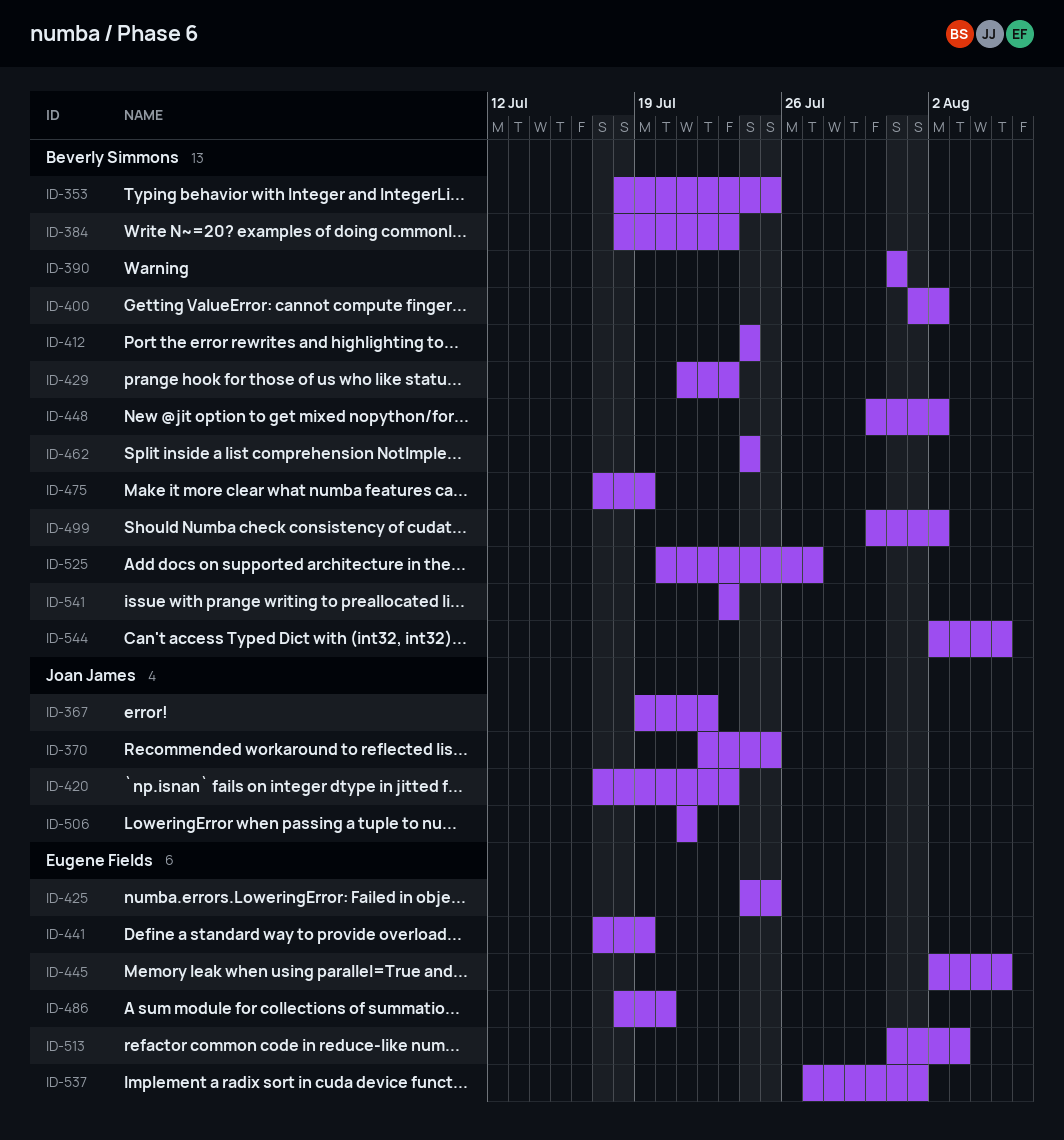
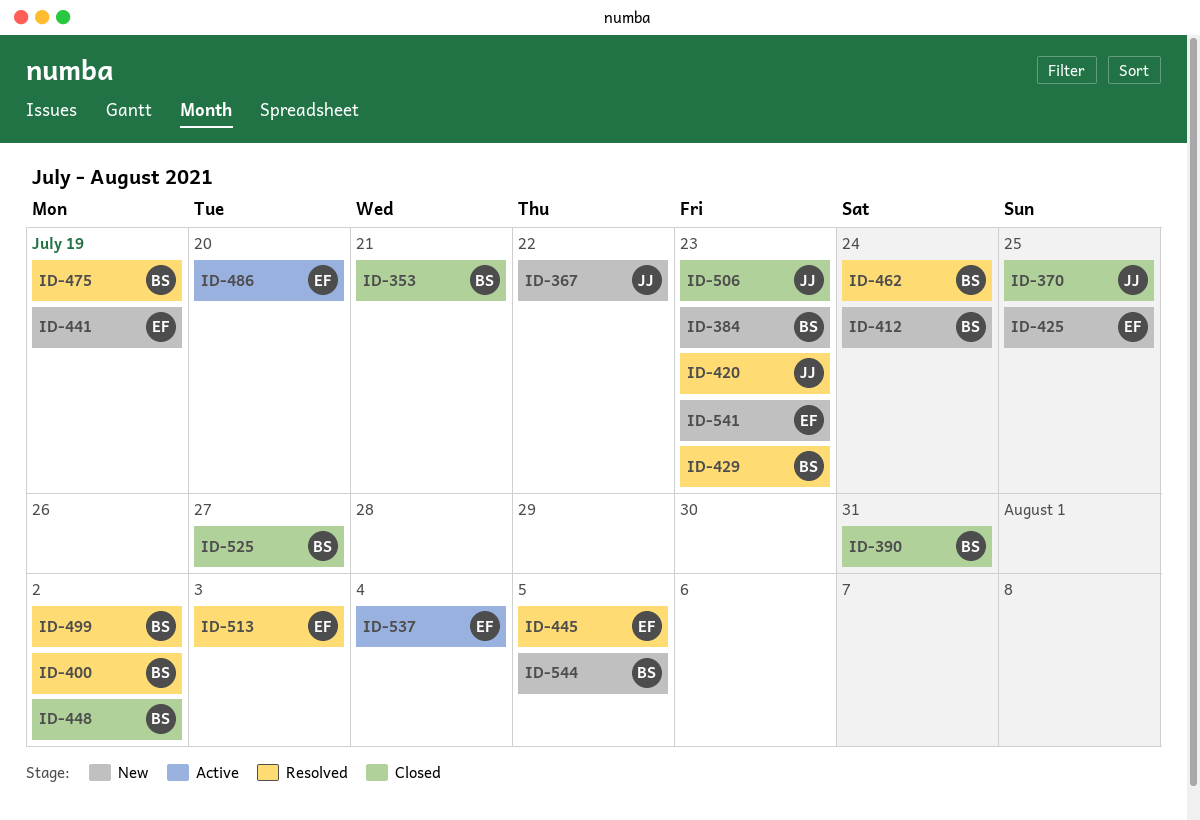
ID-353, due: Jul 25 -> Jul 21
ID-506, due: Jul 21 -> Jul 23
ID-537, due: Aug 1 -> Aug 4
ID-541, owner: Beverly Simmons -> Eugene Fields

